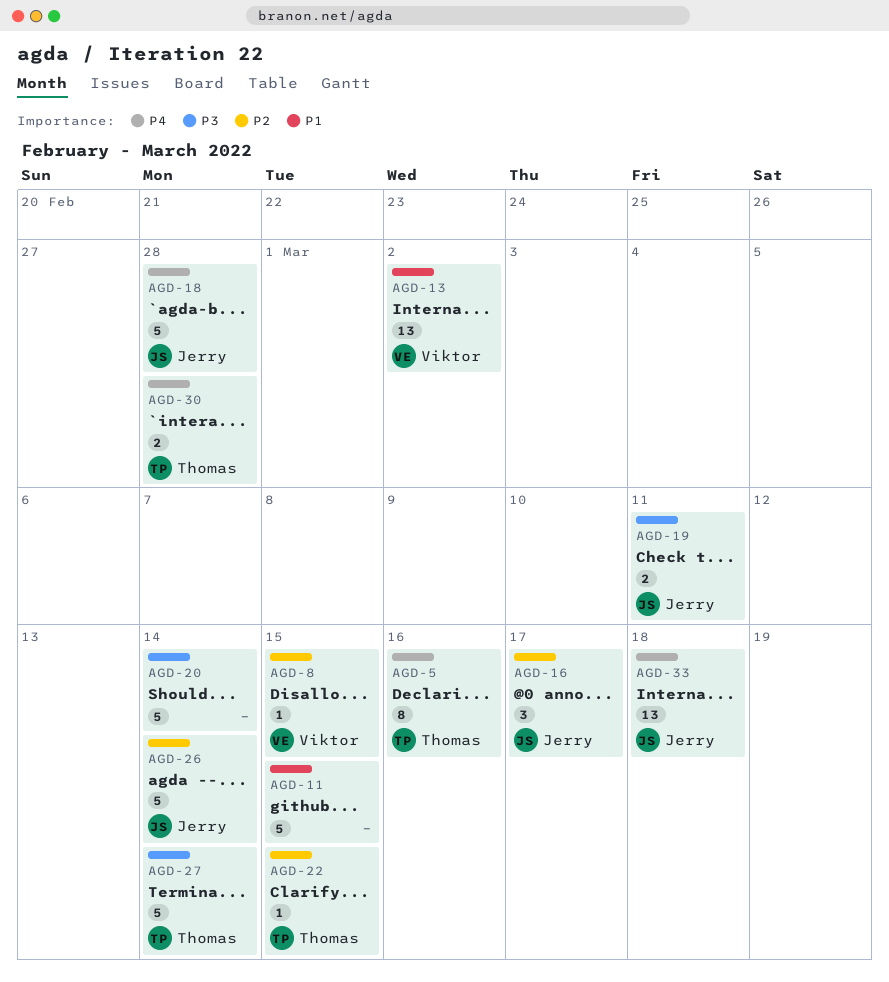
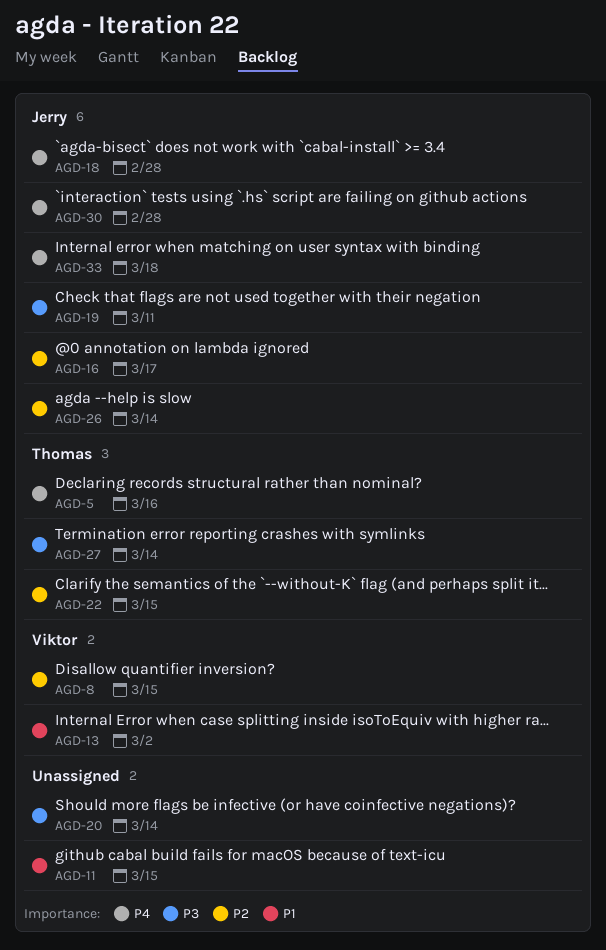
AGD-30, owner: Thomas -> Jerry

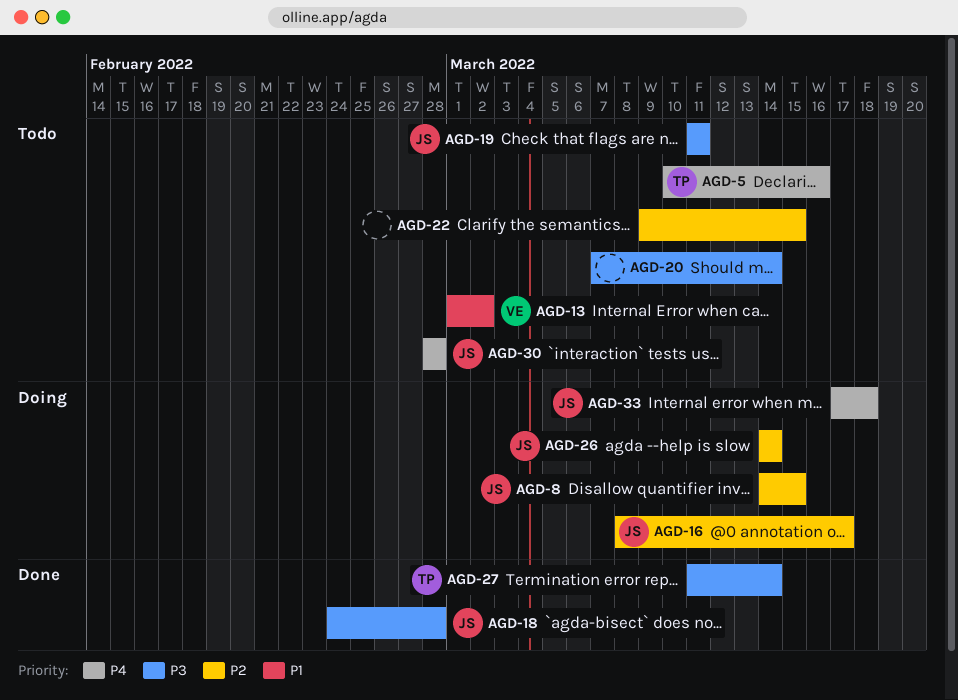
AGD-8, owner: Viktor -> Jerry
AGD-11: present -> none
AGD-18, priority: P4 -> P3
AGD-22, owner: Thomas -> none

